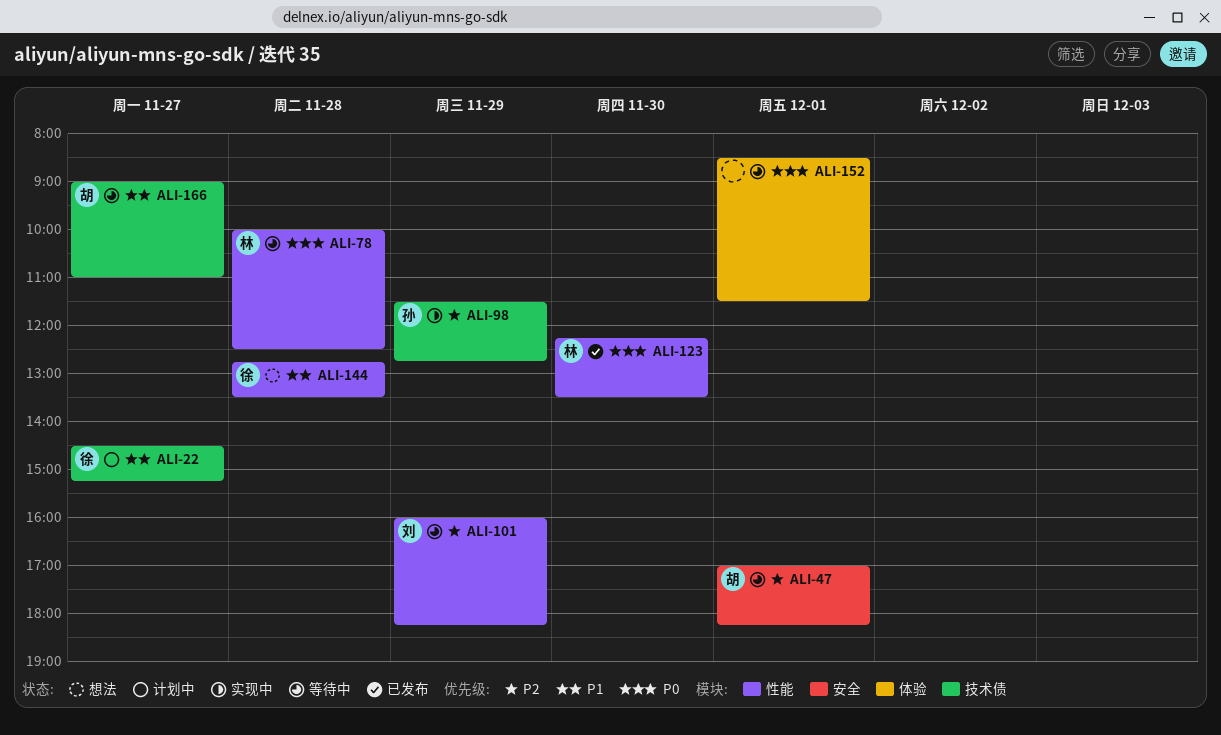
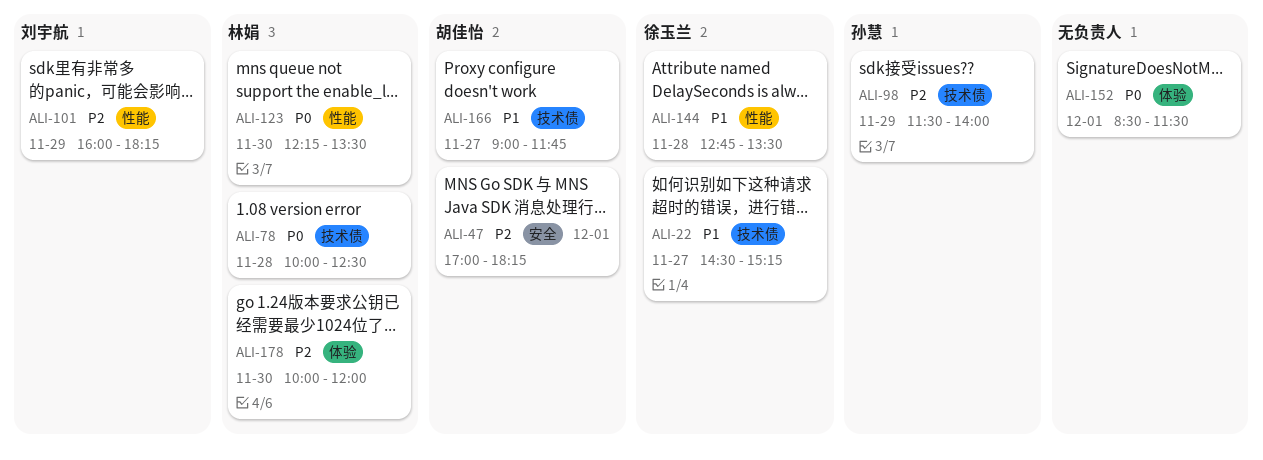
ALI-78, label: 性能 -> 技术债
ALI-98, ends: 12:45 -> 14:00
ALI-166, ends: 11:00 -> 11:45
ALI-178: none -> present

